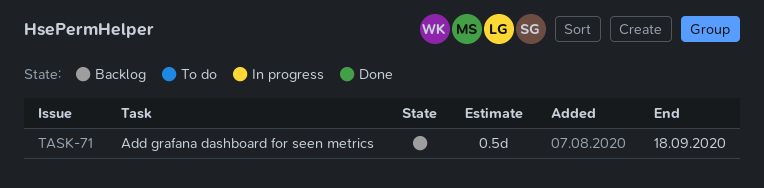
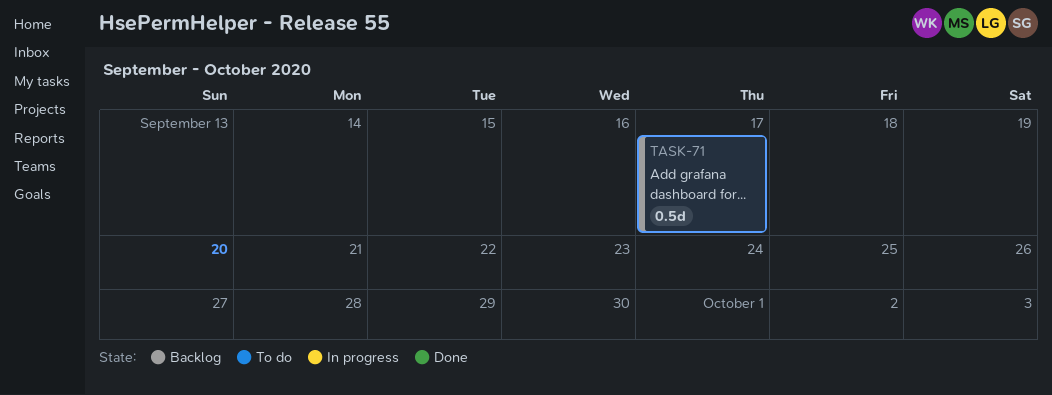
TASK-71, due: Sep 18 -> Sep 17

